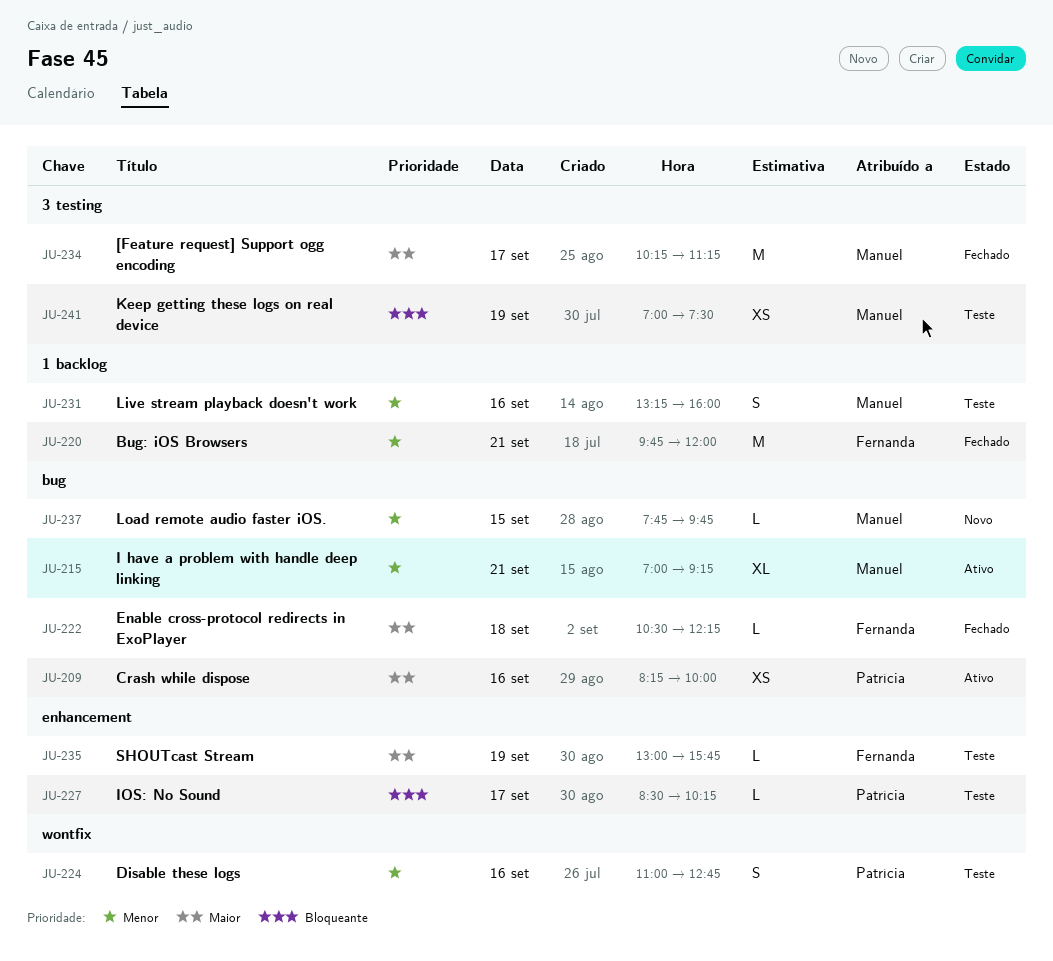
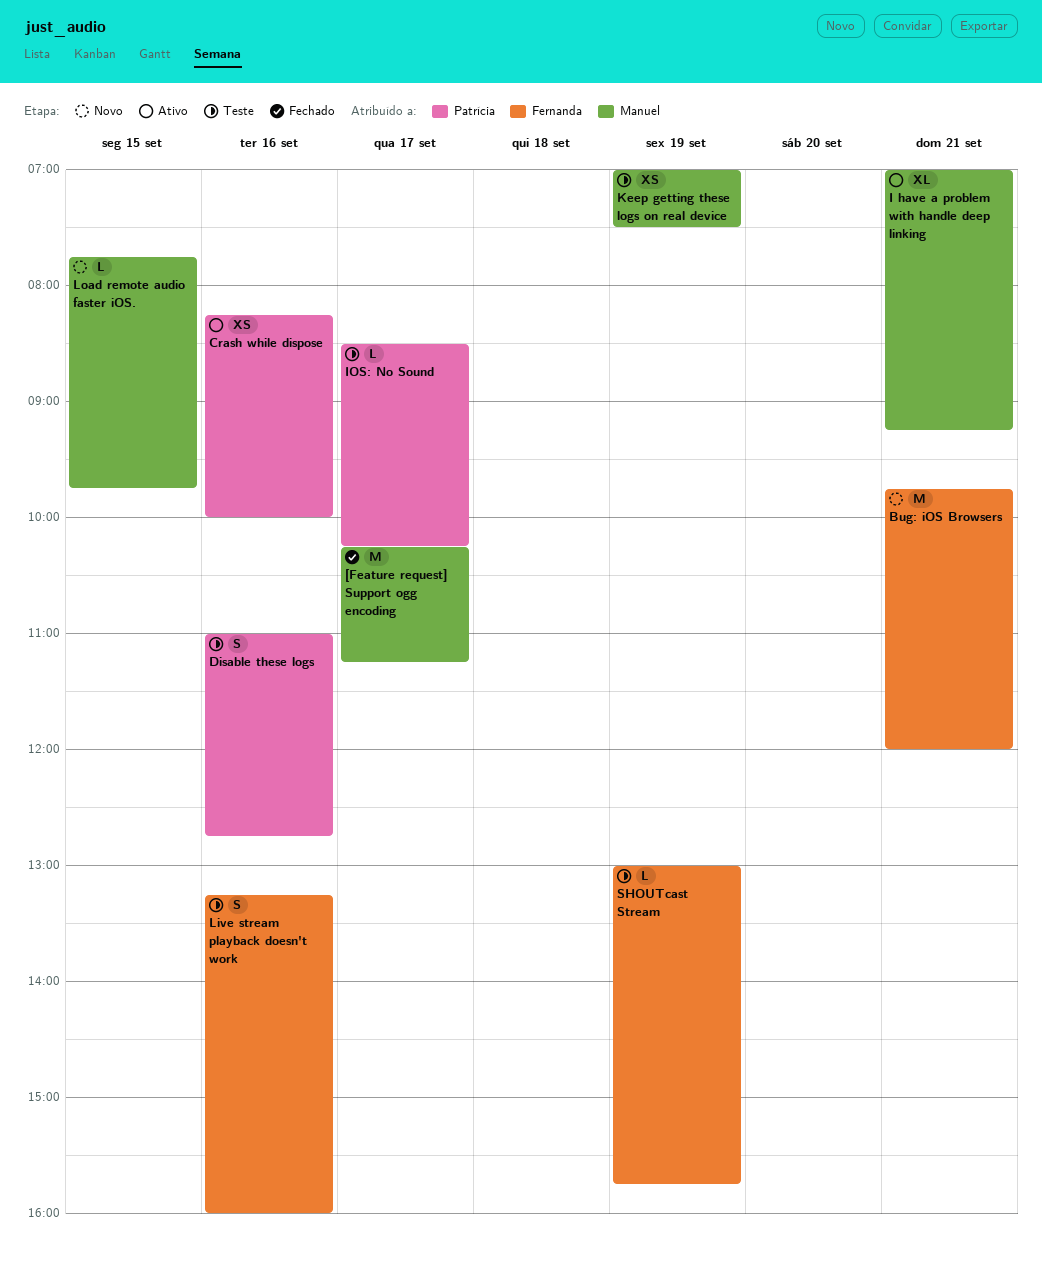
Bug: iOS Browsers, status: Fechado -> Novo
Enable cross-protocol redirects in ExoPlayer: present -> none
Live stream playback doesn't work, owner: Manuel -> Fernanda

